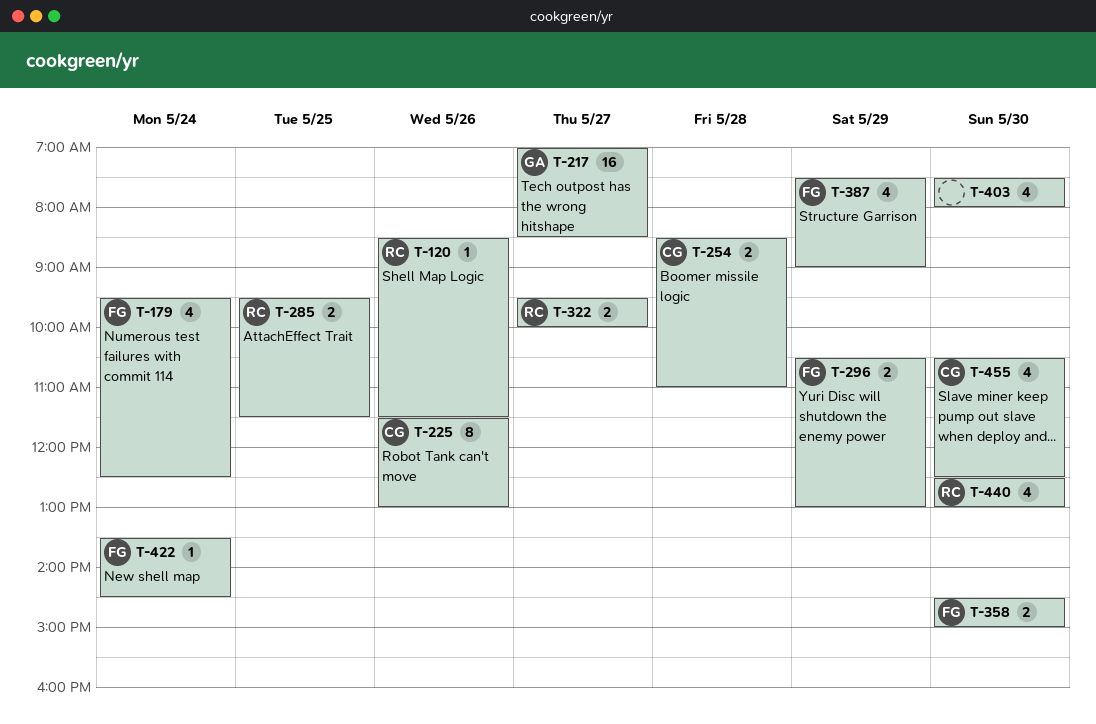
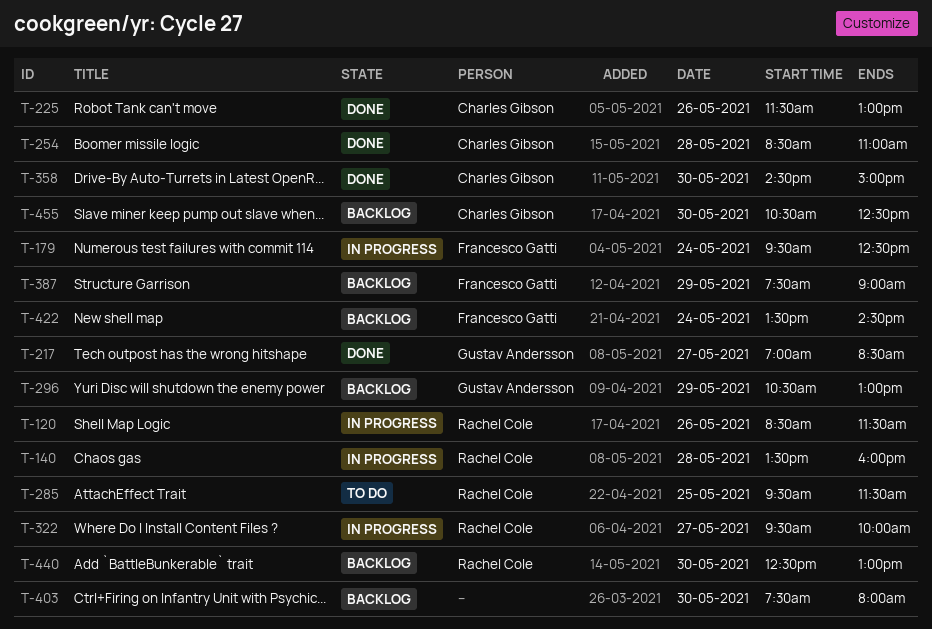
T-140: none -> present
T-296, owner: Francesco Gatti -> Gustav Andersson
T-358, owner: Francesco Gatti -> Charles Gibson

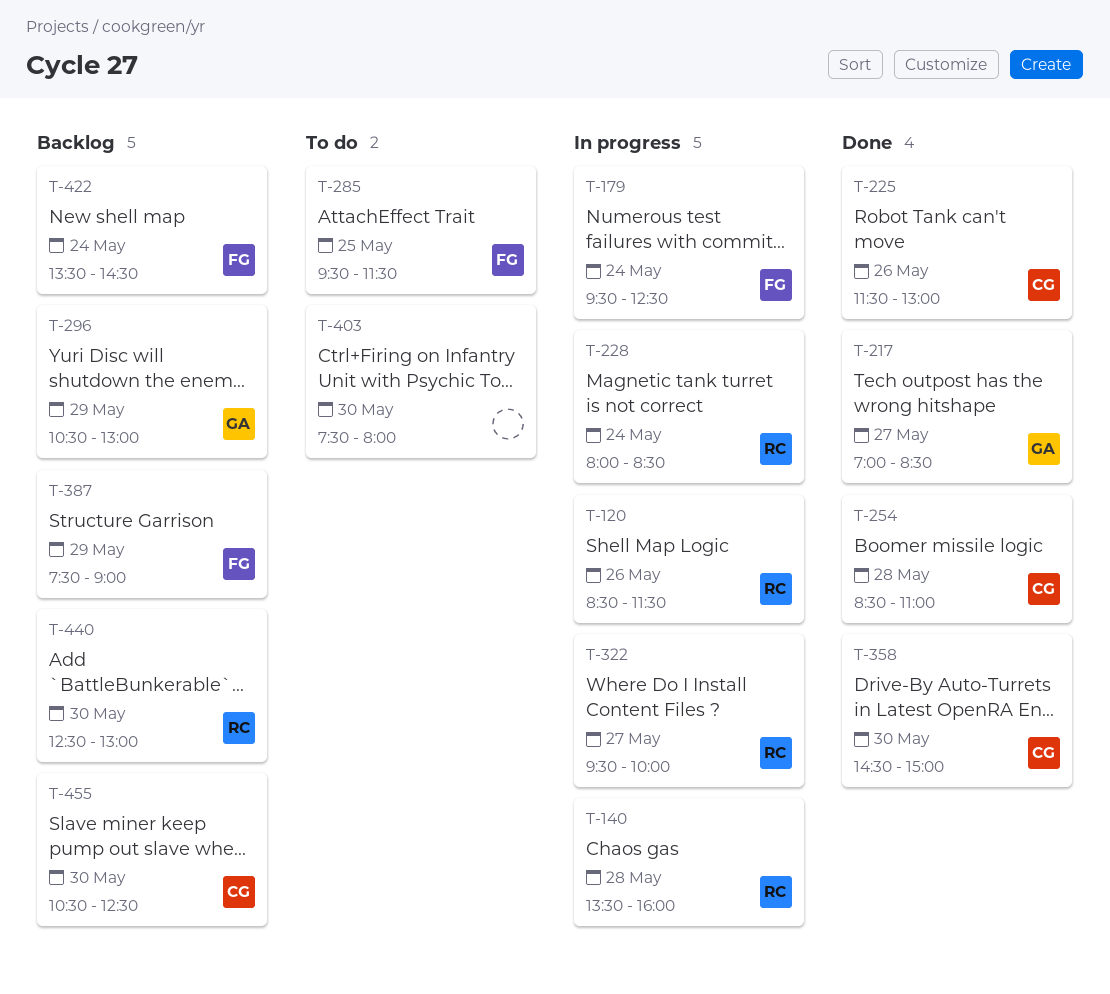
T-228: none -> present
T-285, owner: Rachel Cole -> Francesco Gatti
T-403, status: Backlog -> To do

